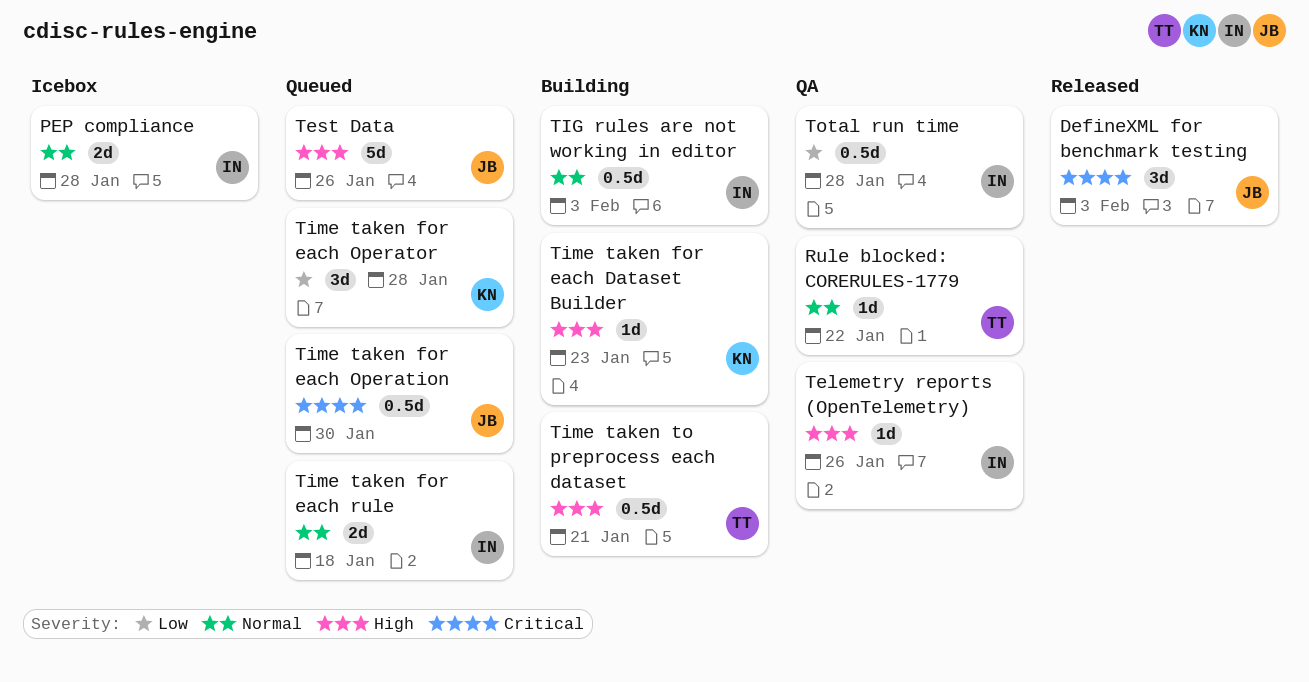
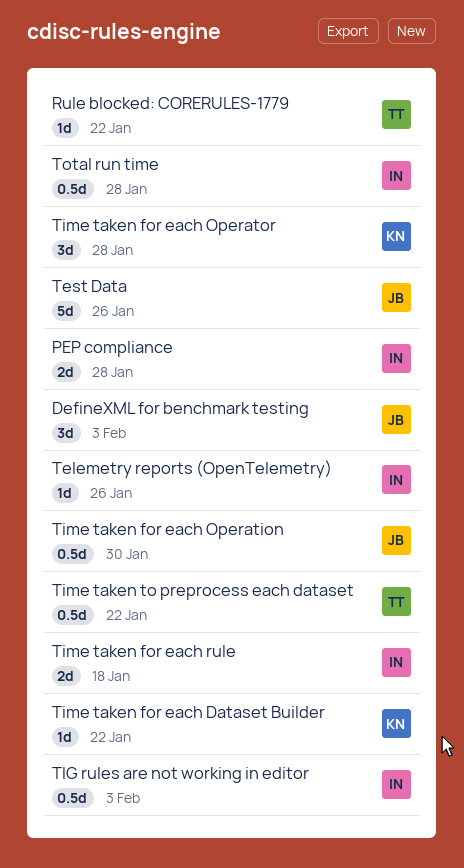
Time taken for each Dataset Builder, due: Jan 23 -> Jan 22
Time taken to preprocess each dataset, due: Jan 21 -> Jan 22

